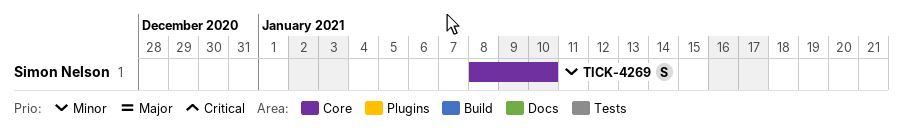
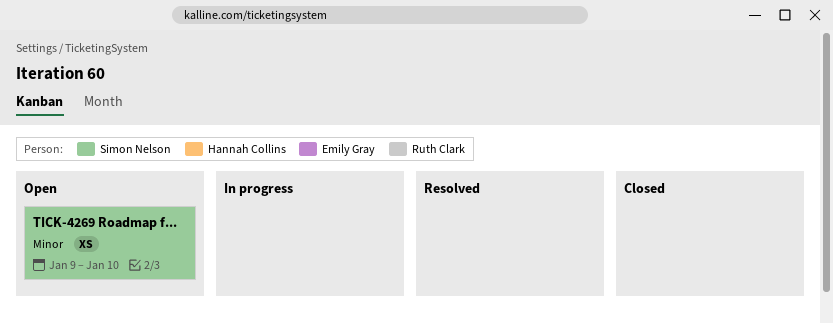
TICK-4269, estimate: S -> XS
TICK-4269, start: Jan 8 -> Jan 9

